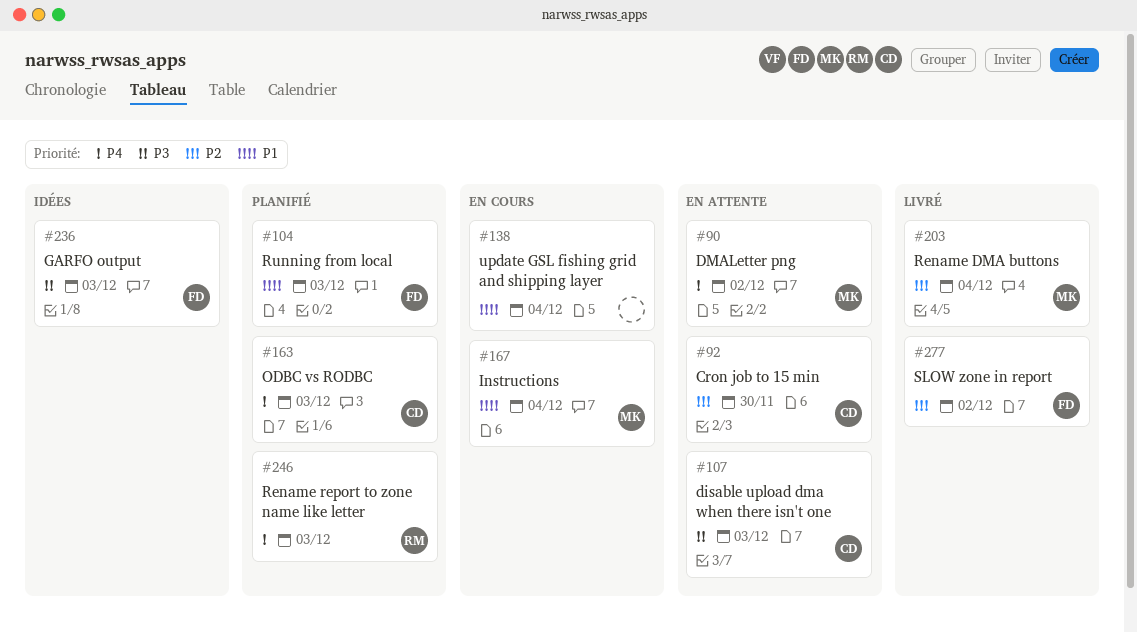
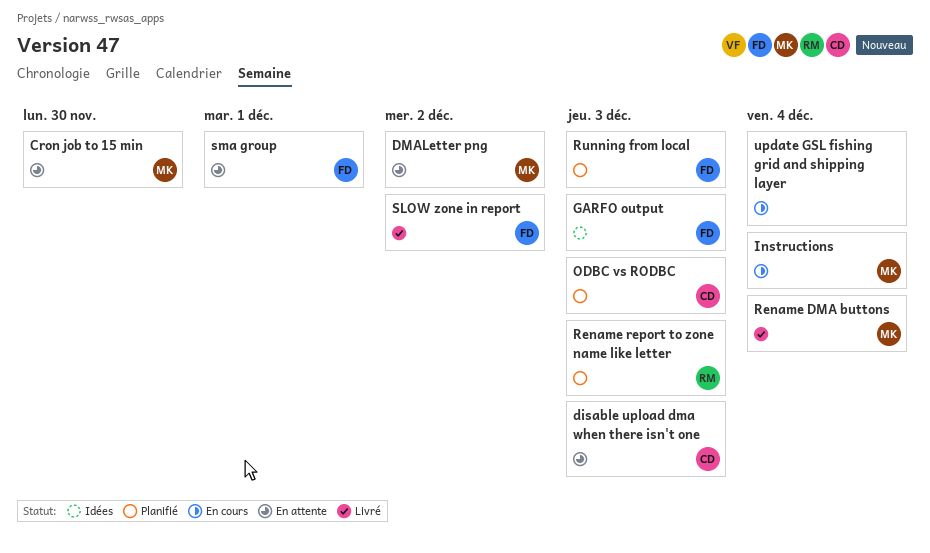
Cron job to 15 min, owner: CD -> MK
sma group: none -> present

